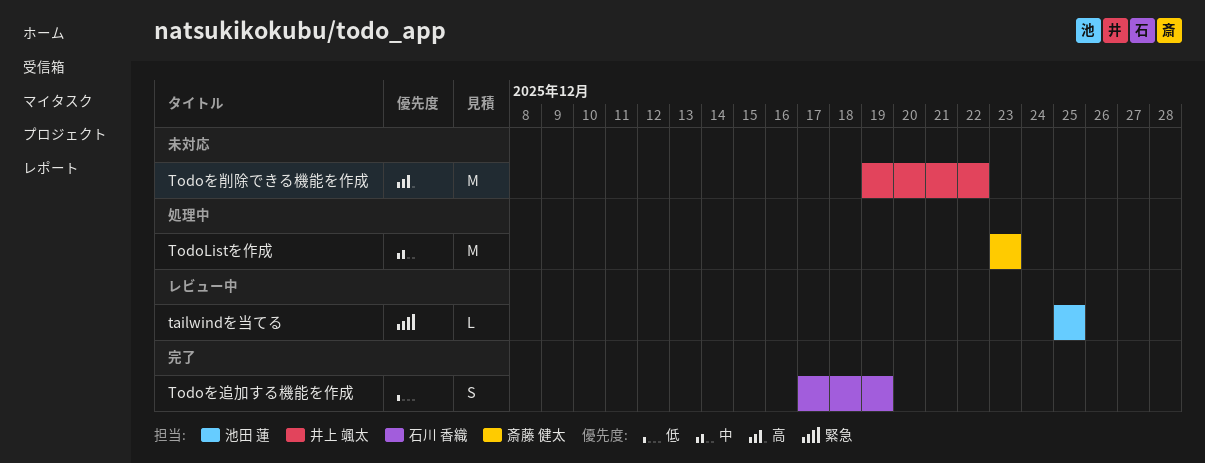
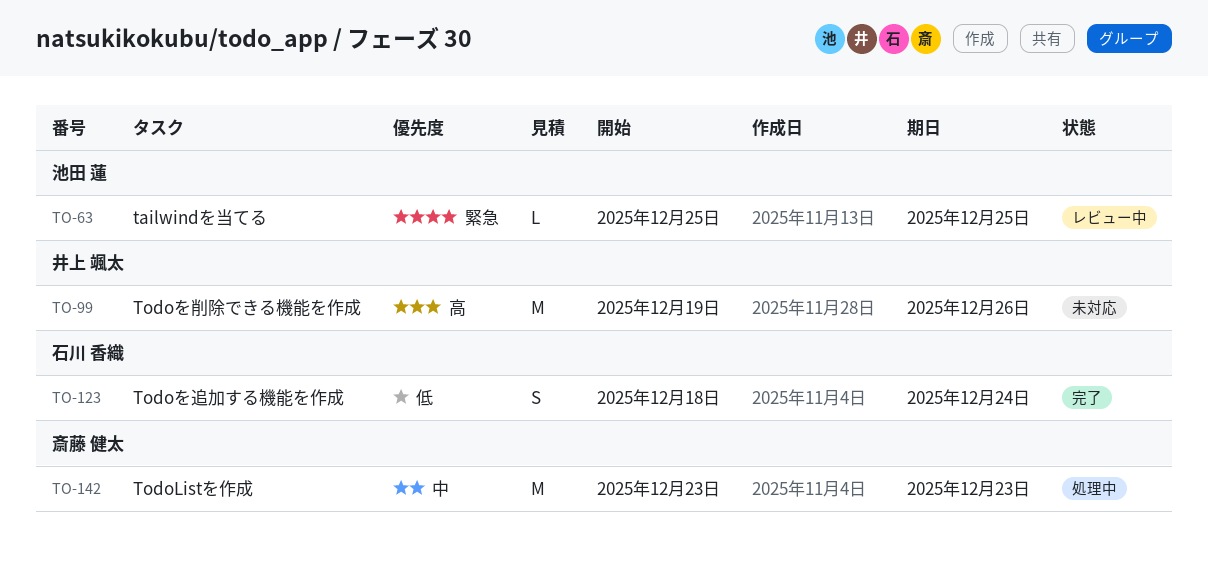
Todoを削除できる機能を作成, due: Dec 22 -> Dec 26
Todoを追加する機能を作成, start: Dec 17 -> Dec 18
Todoを追加する機能を作成, due: Dec 19 -> Dec 24

